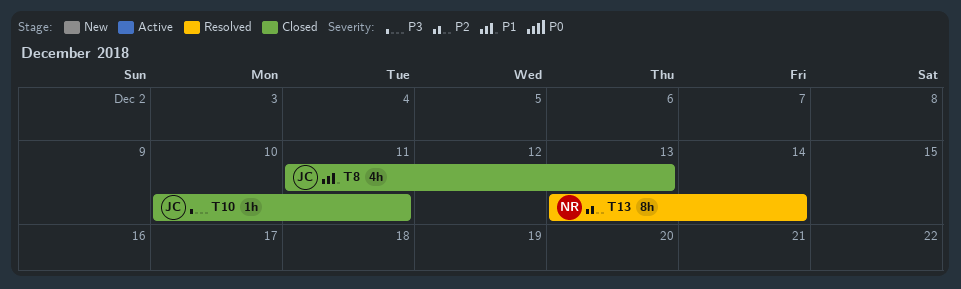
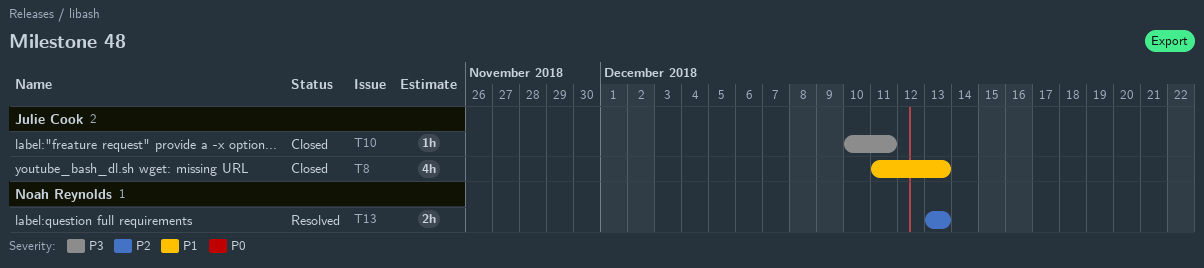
T13, estimate: 8h -> 2h
T13, due: Dec 14 -> Dec 13

